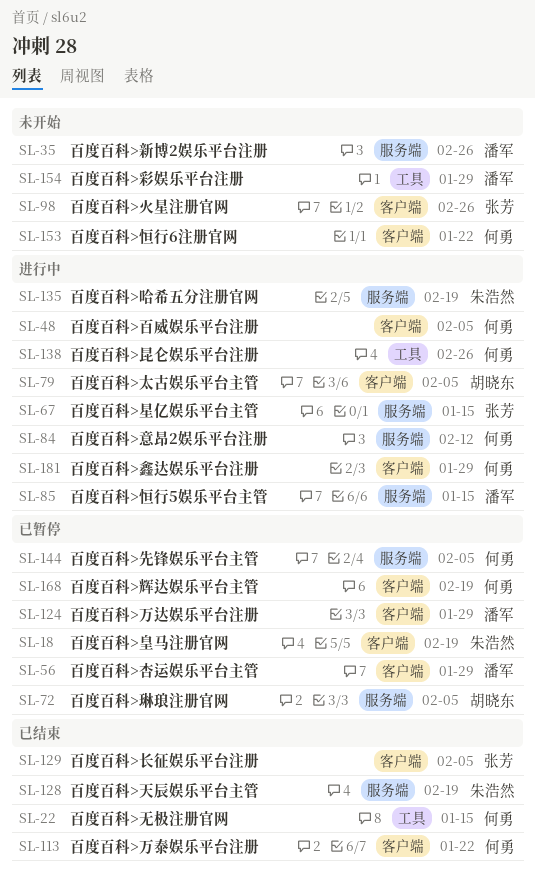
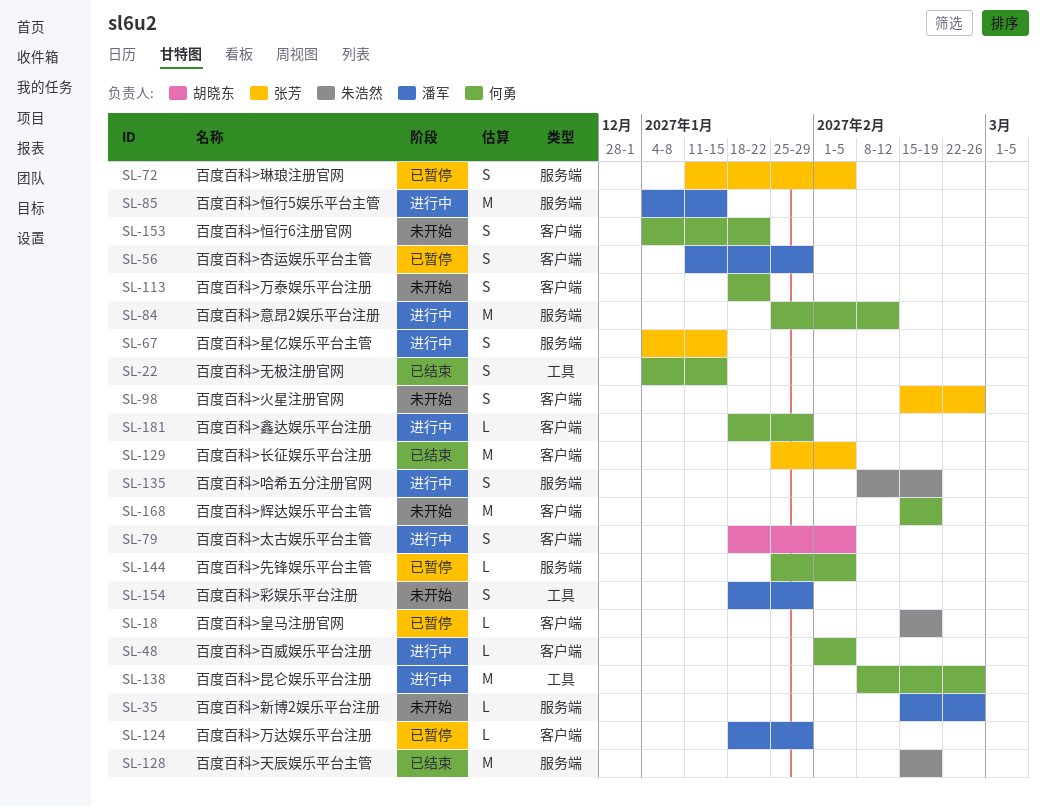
SL-72, owner: 胡晓东 -> 张芳
SL-113, status: 已结束 -> 未开始
SL-168, status: 已暂停 -> 未开始

